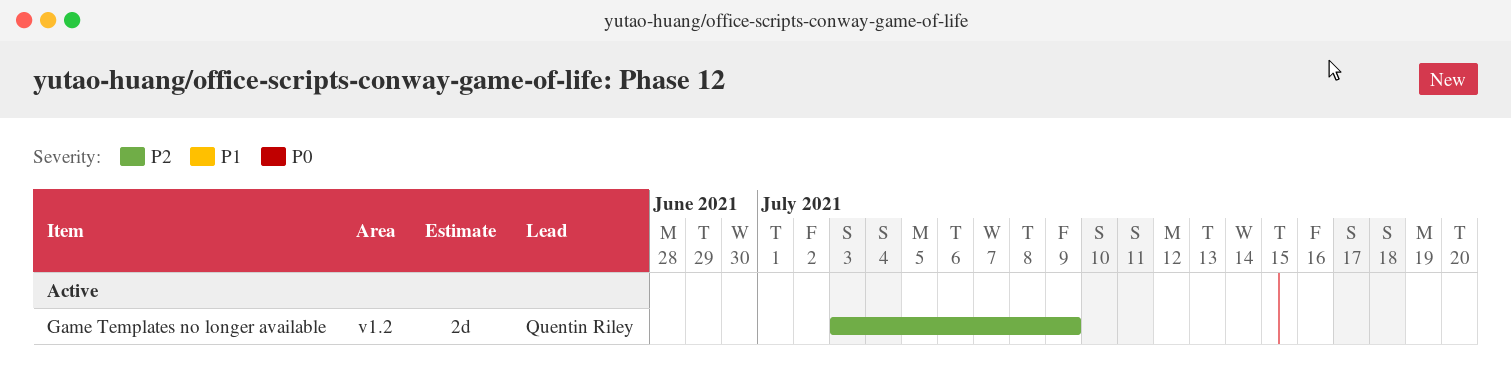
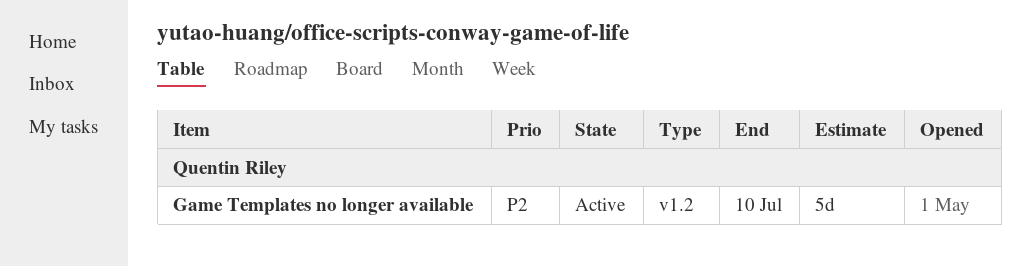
Game Templates no longer available, estimate: 2d -> 5d
Game Templates no longer available, due: Jul 9 -> Jul 10

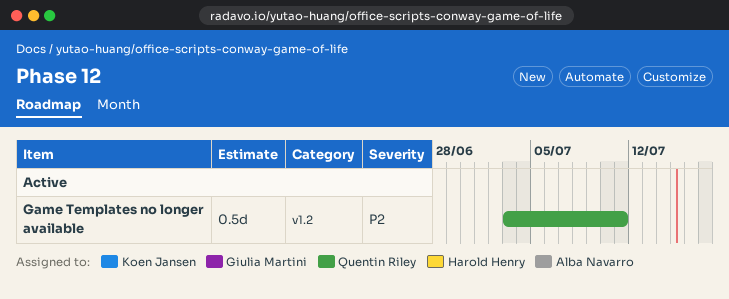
Game Templates no longer available, estimate: 5d -> 0.5d
Game Templates no longer available, due: Jul 10 -> Jul 11

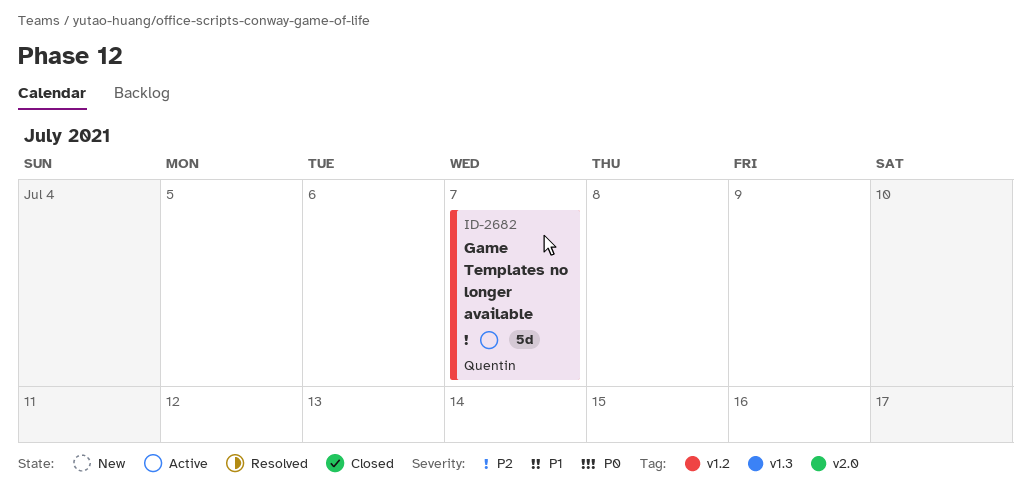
Game Templates no longer available, estimate: 0.5d -> 5d
Game Templates no longer available, due: Jul 11 -> Jul 7

